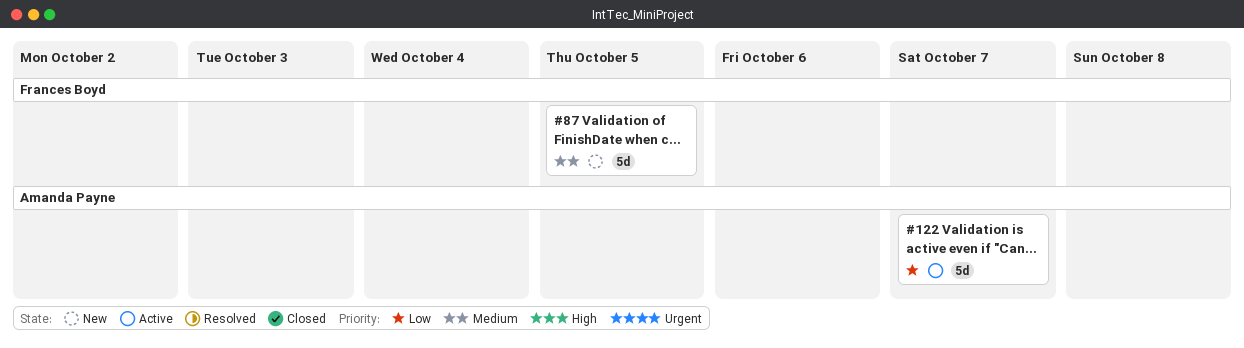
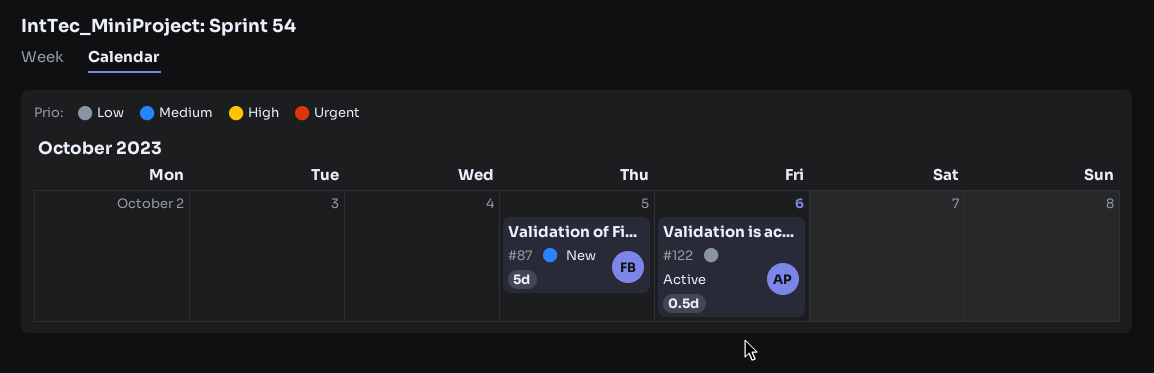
#122, estimate: 5d -> 0.5d
#122, due: Oct 7 -> Oct 6

